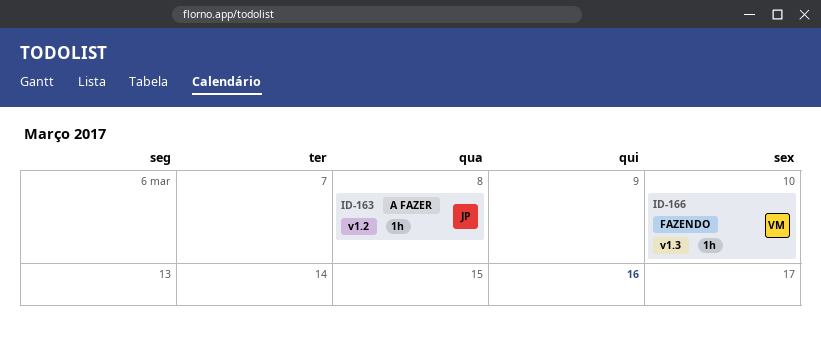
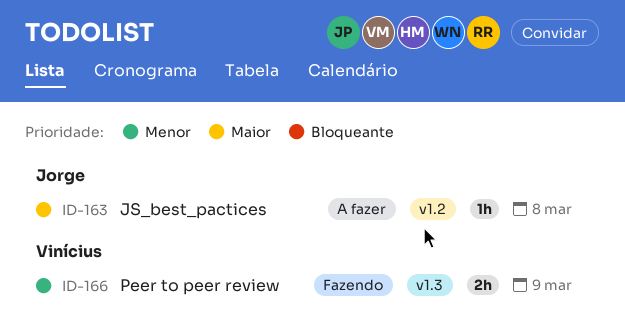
ID-166, estimate: 1h -> 2h
ID-166, due: Mar 10 -> Mar 9

